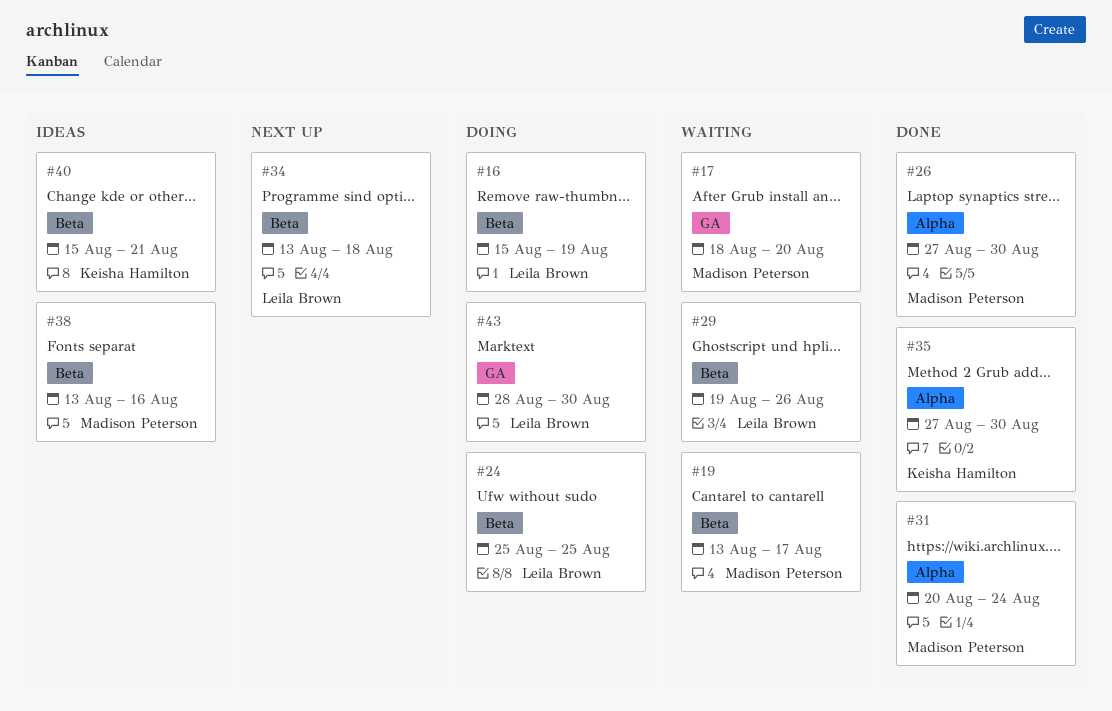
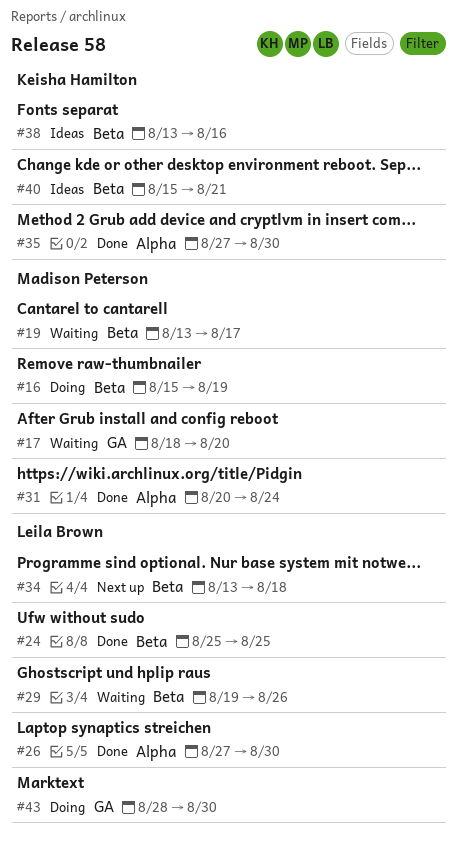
#16, owner: Leila Brown -> Madison Peterson
#24, status: Doing -> Done
#26, owner: Madison Peterson -> Leila Brown
#38, owner: Madison Peterson -> Keisha Hamilton

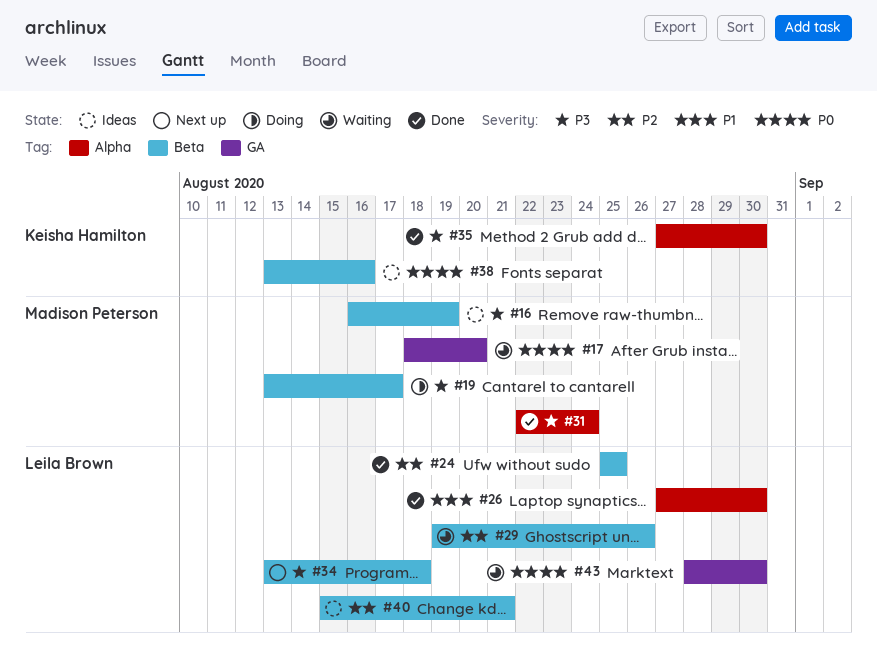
#16, status: Doing -> Ideas
#16, start: Aug 15 -> Aug 16
#19, status: Waiting -> Doing
#31, start: Aug 20 -> Aug 22
#40, owner: Keisha Hamilton -> Leila Brown
#43, status: Doing -> Waiting

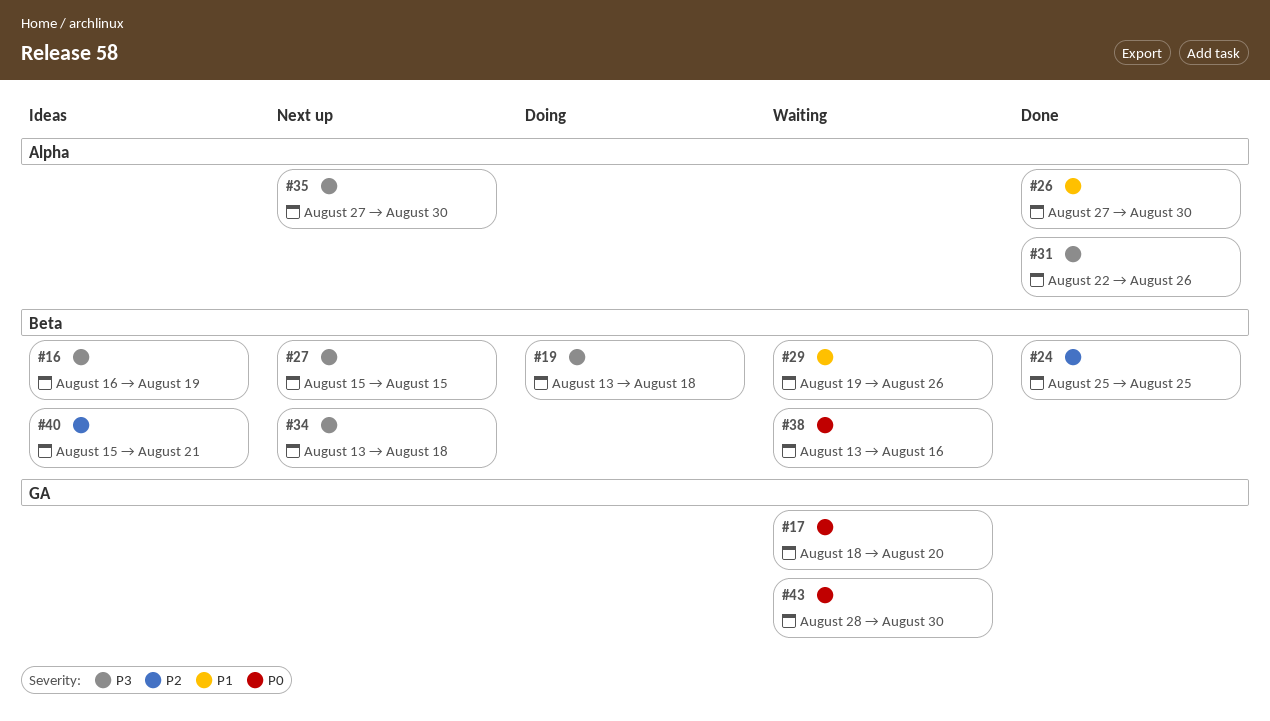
#19, due: Aug 17 -> Aug 18
#27: none -> present
#29, priority: P2 -> P1
#31, due: Aug 24 -> Aug 26
#35, status: Done -> Next up
#38, status: Ideas -> Waiting

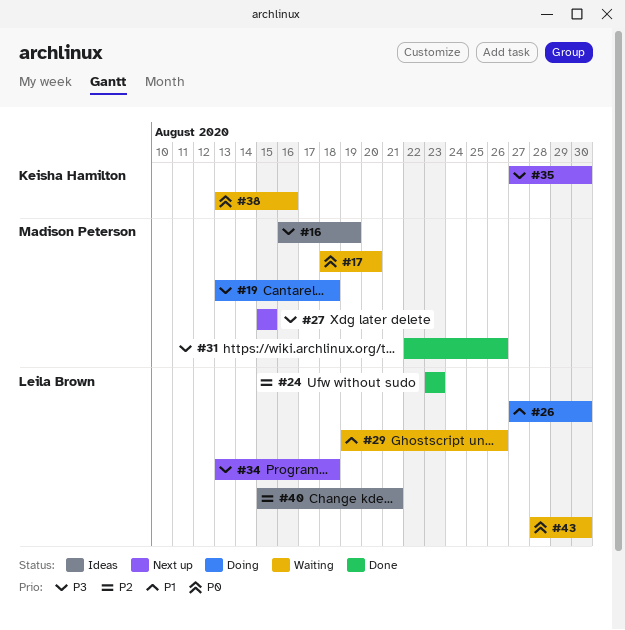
#24, start: Aug 25 -> Aug 23
#24, due: Aug 25 -> Aug 23
#26, status: Done -> Doing

